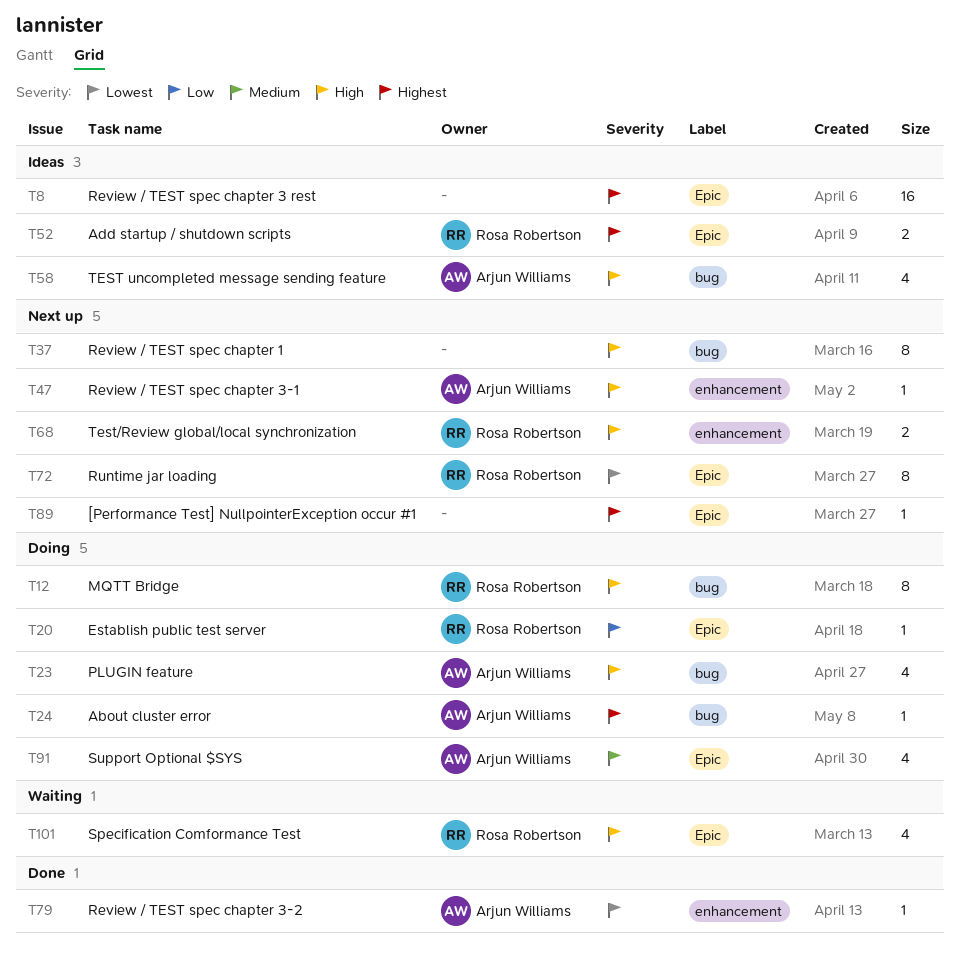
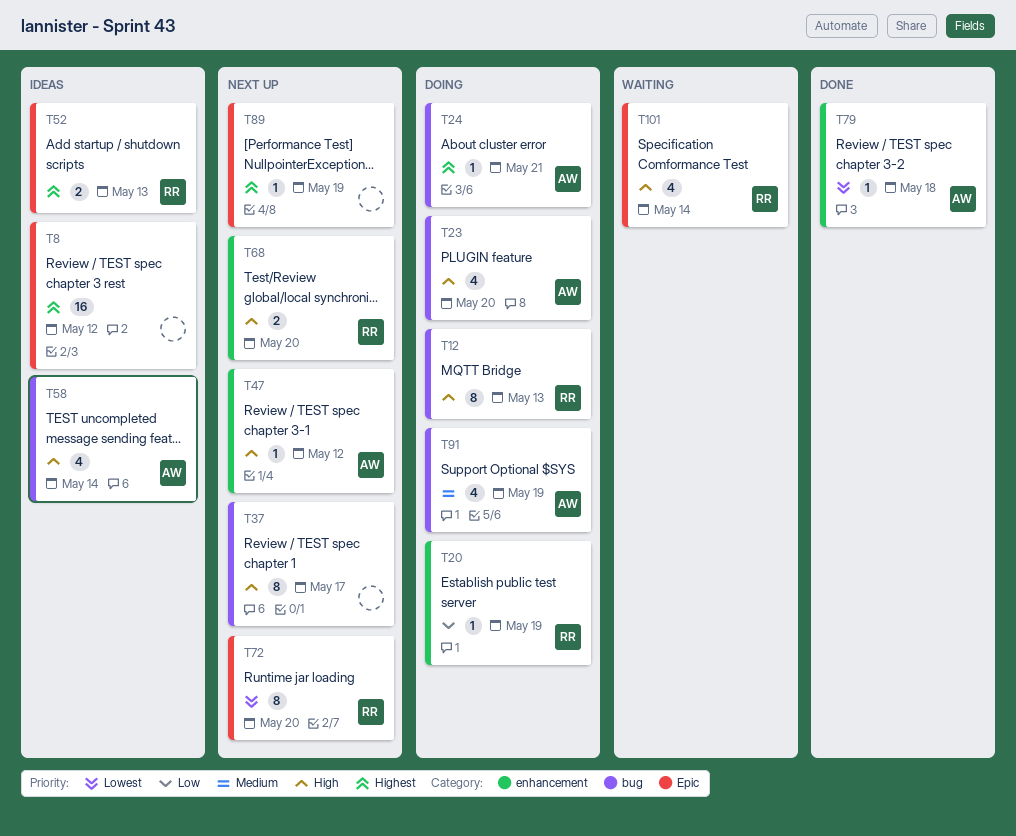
T20, label: Epic -> enhancement
T91, label: Epic -> bug

